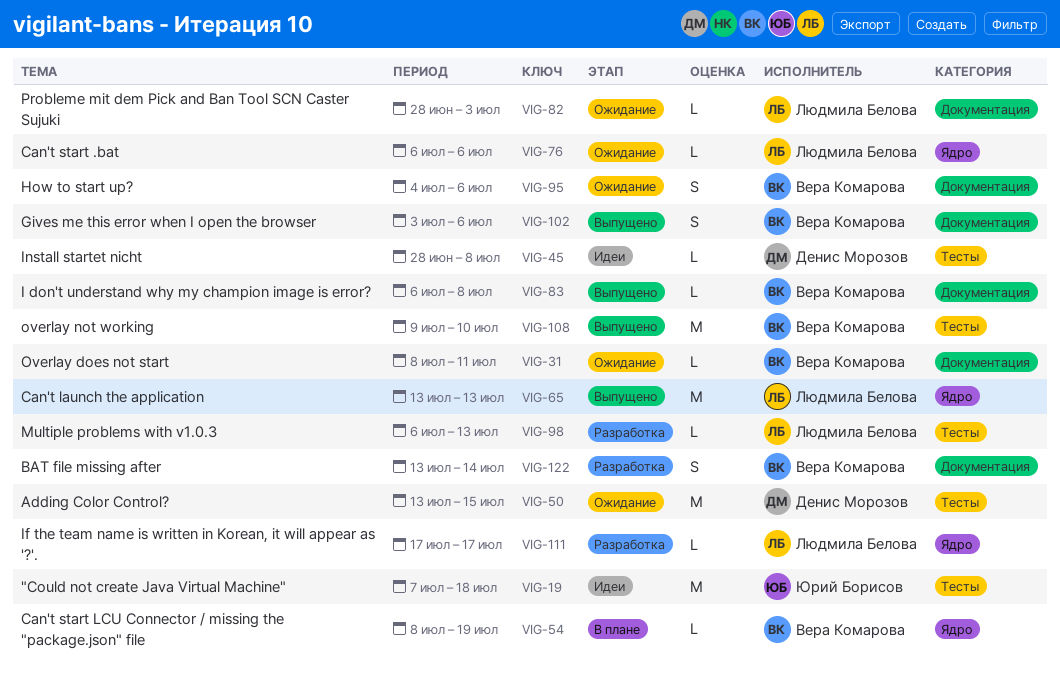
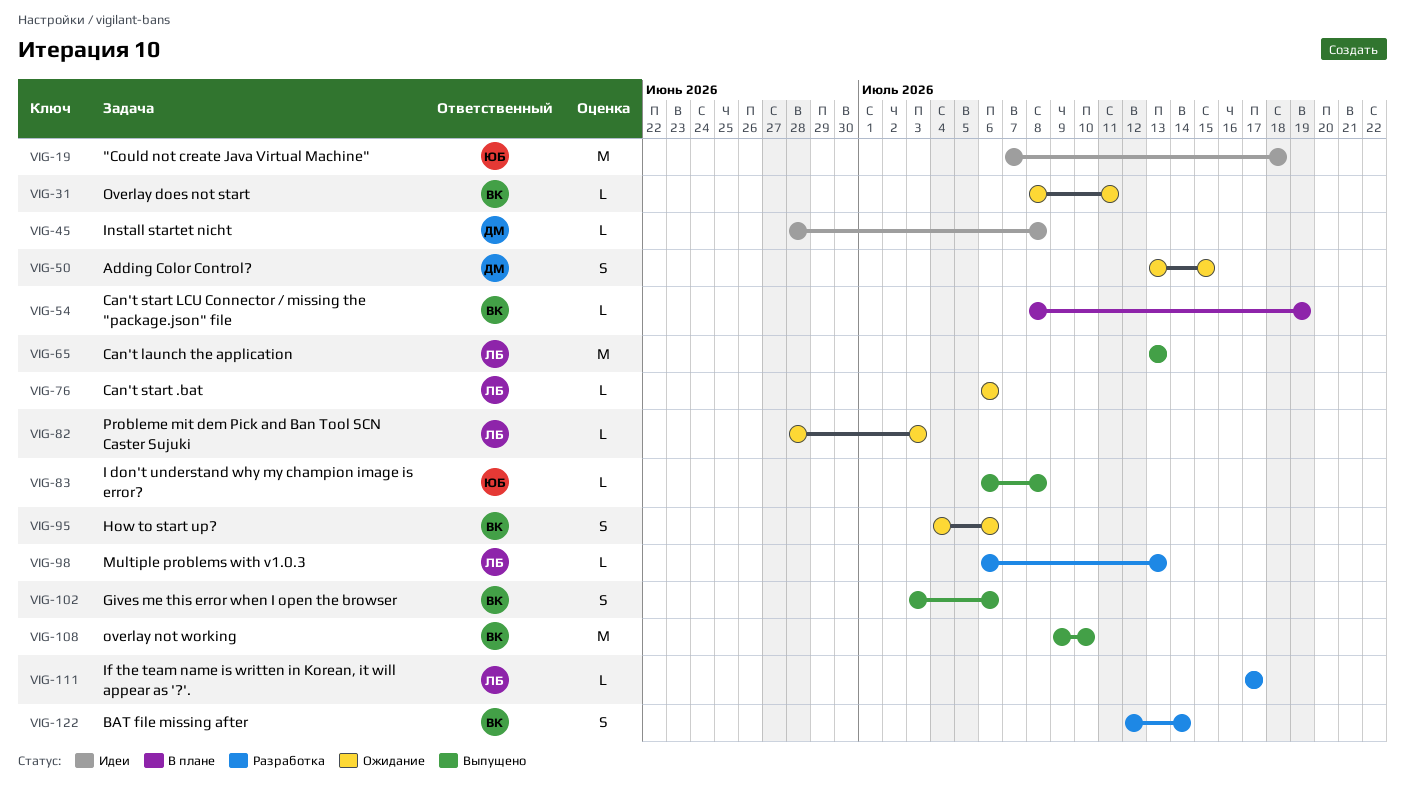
VIG-50, estimate: M -> S
VIG-83, owner: Вера Комарова -> Юрий Борисов
VIG-122, start: Jul 13 -> Jul 12

